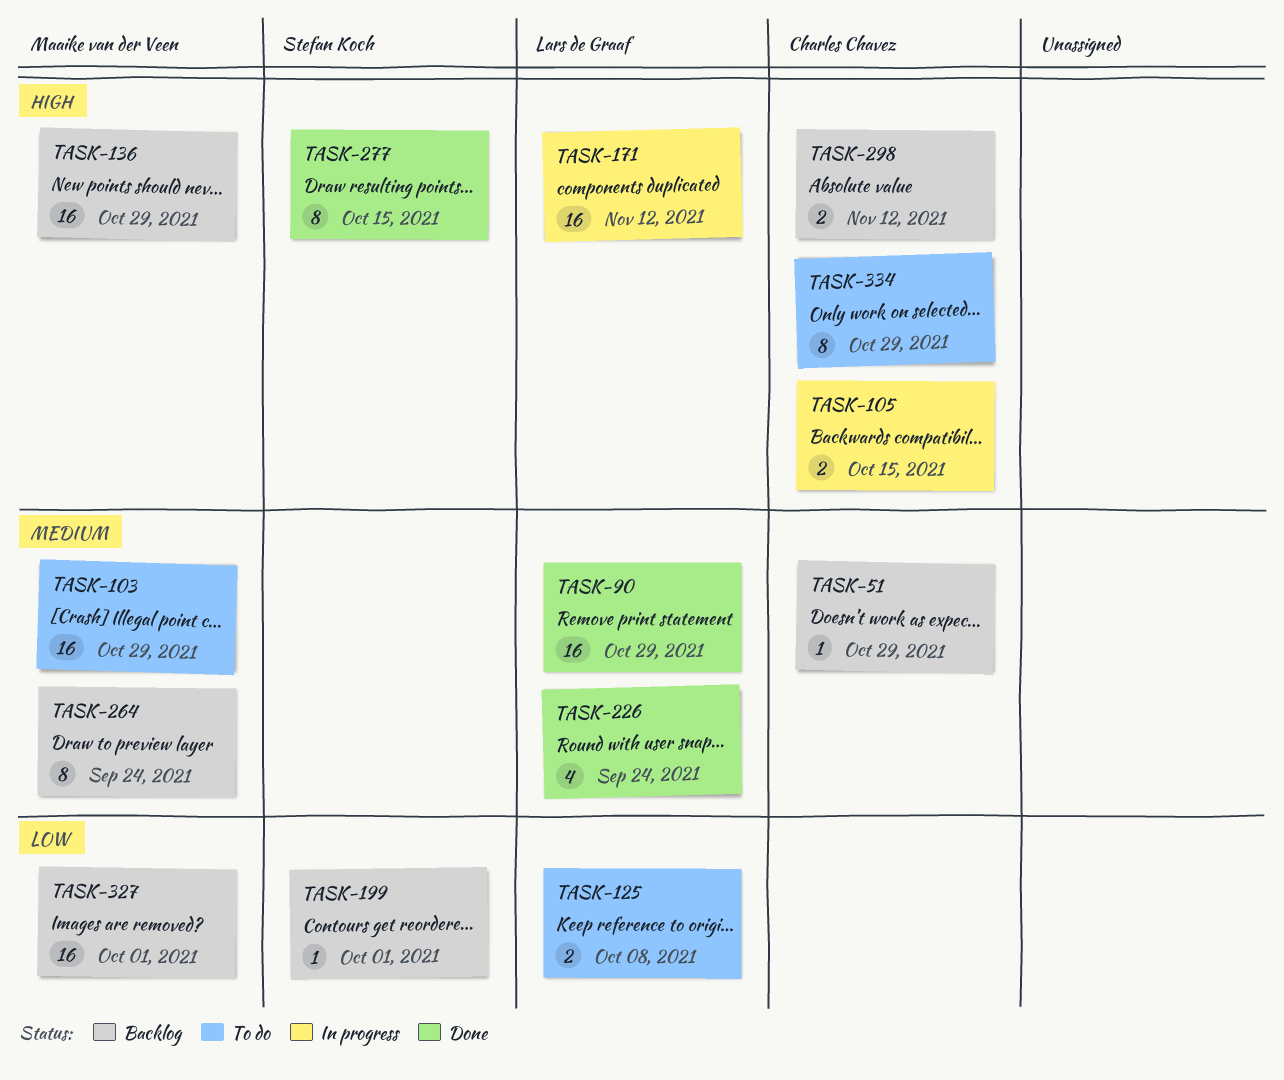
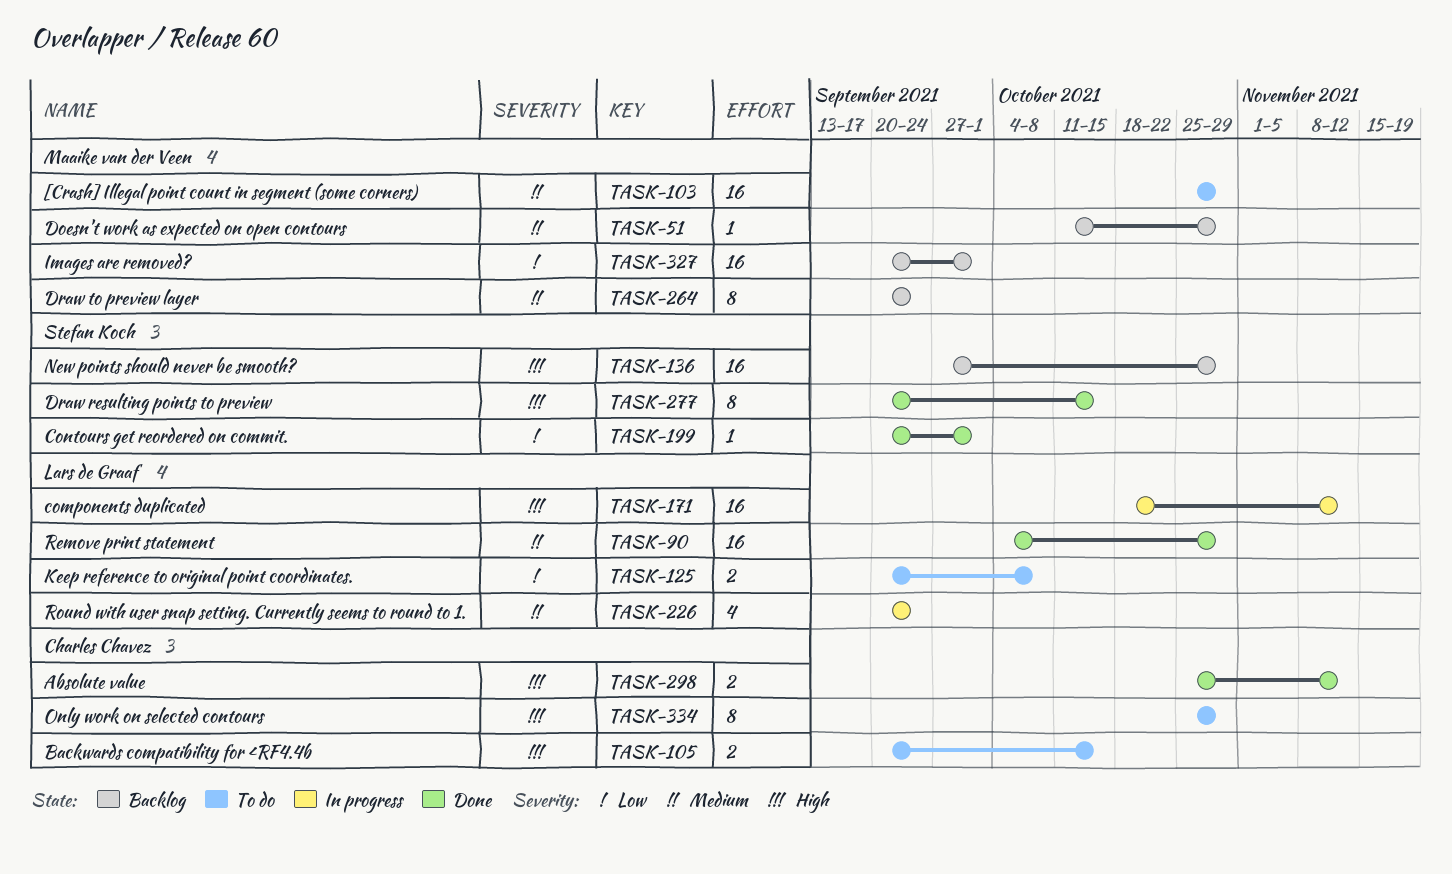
TASK-51, owner: Charles Chavez -> Maaike van der Veen
TASK-105, status: In progress -> To do
TASK-136, owner: Maaike van der Veen -> Stefan Koch
TASK-199, status: Backlog -> Done
TASK-226, status: Done -> In progress
TASK-298, status: Backlog -> Done

